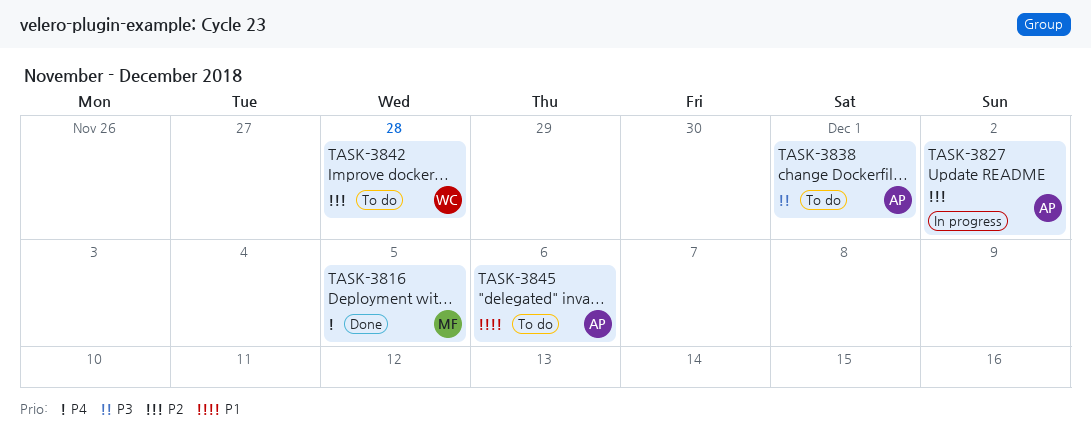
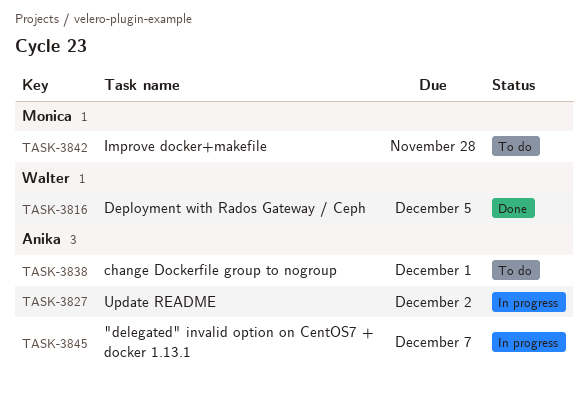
TASK-3816, owner: Monica -> Walter
TASK-3842, owner: Walter -> Monica
TASK-3845, status: To do -> In progress
TASK-3845, due: Dec 6 -> Dec 7

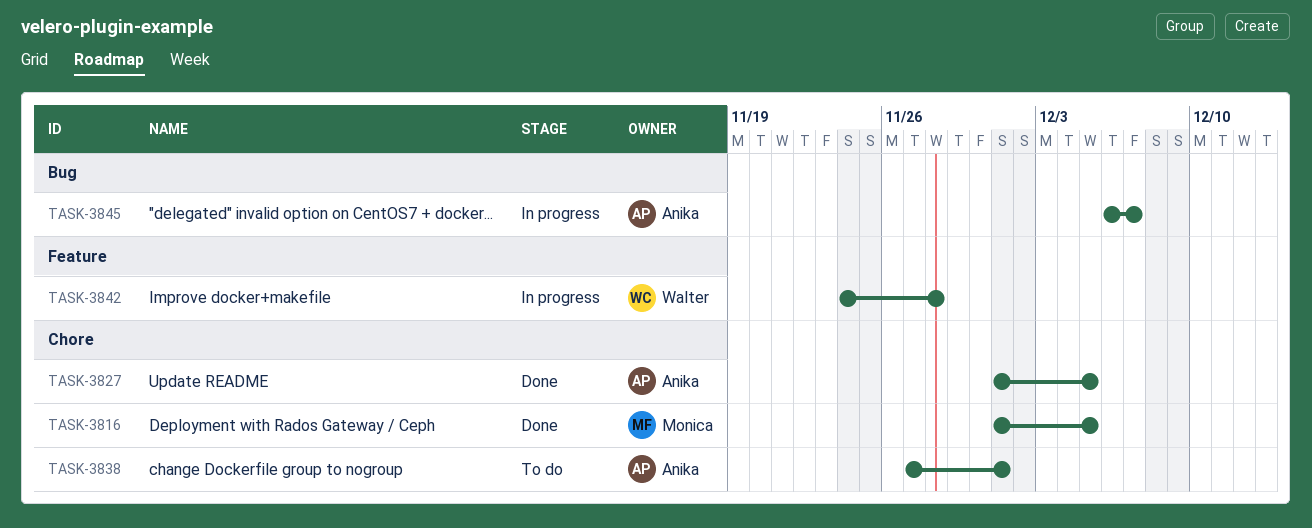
TASK-3816, owner: Walter -> Monica
TASK-3827, status: In progress -> Done
TASK-3827, due: Dec 2 -> Dec 5
TASK-3842, status: To do -> In progress
TASK-3842, owner: Monica -> Walter

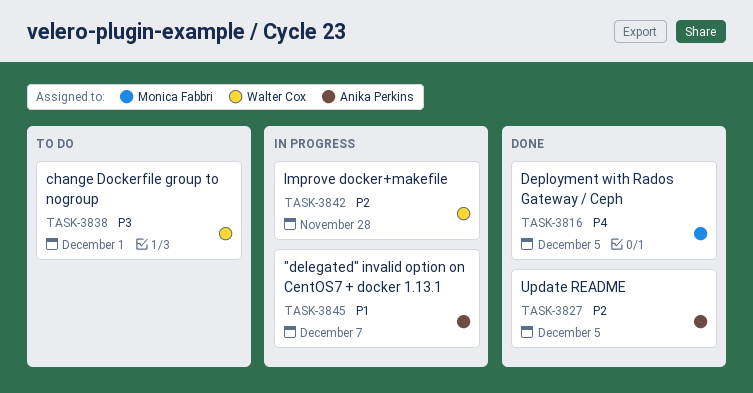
TASK-3838, owner: Anika Perkins -> Walter Cox

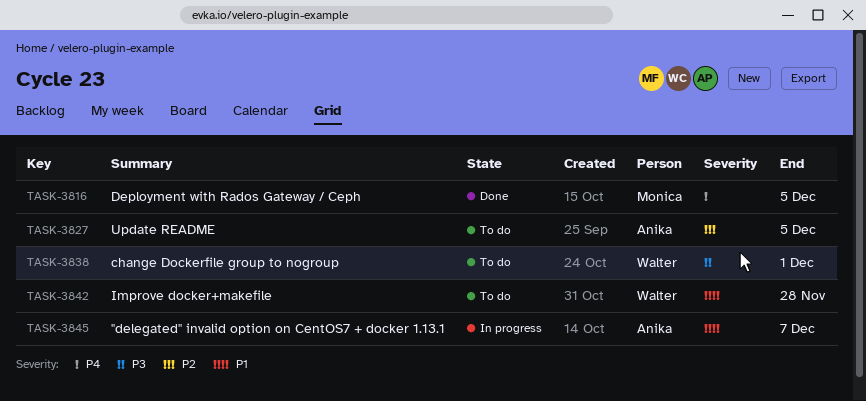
TASK-3827, status: Done -> To do
TASK-3842, status: In progress -> To do
TASK-3842, priority: P2 -> P1

